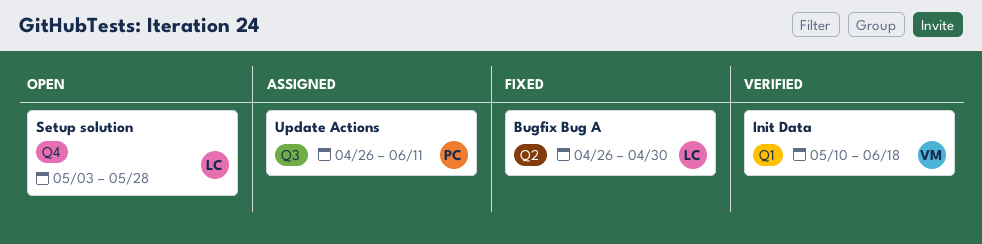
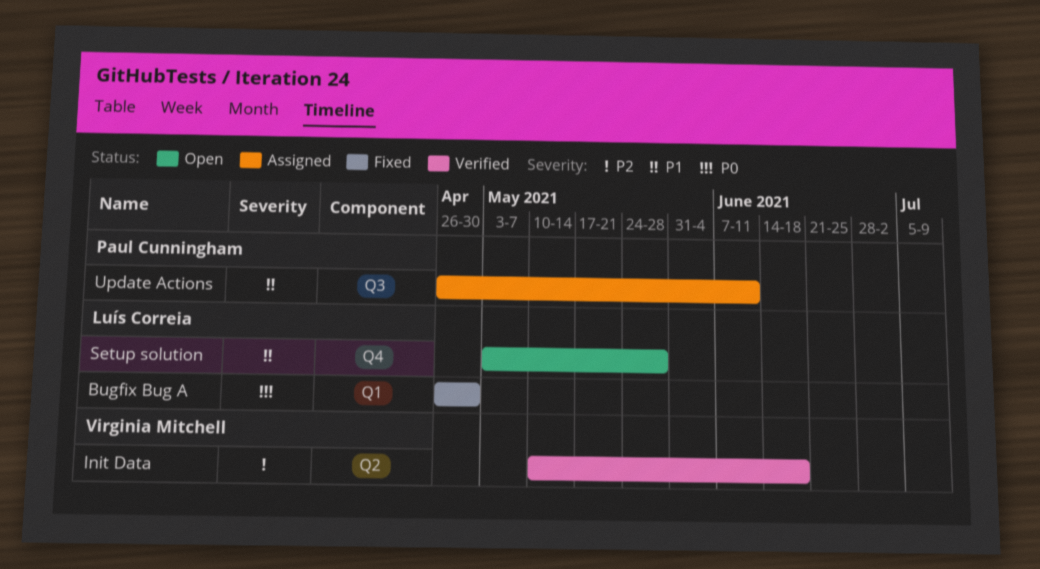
Bugfix Bug A, label: Q2 -> Q1
Init Data, label: Q1 -> Q2

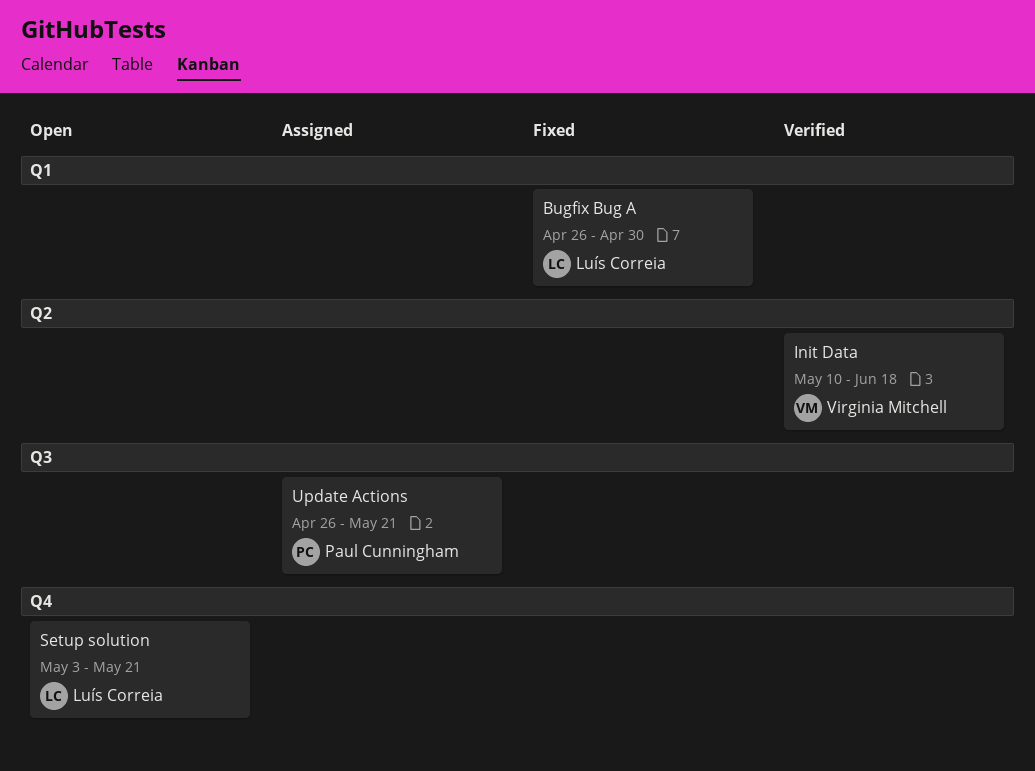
Setup solution, due: May 28 -> May 21
Update Actions, due: Jun 11 -> May 21

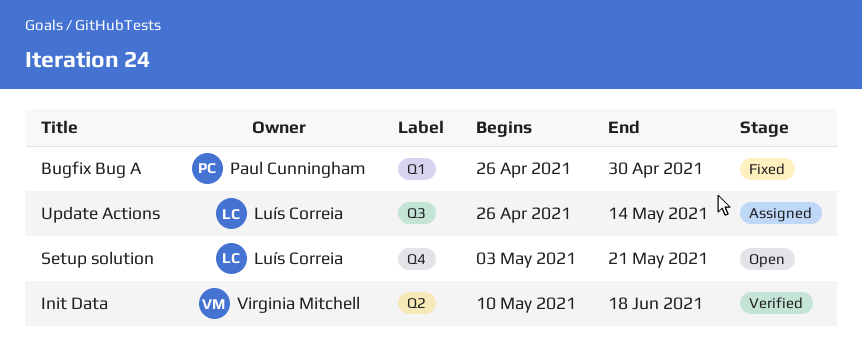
Bugfix Bug A, owner: Luís Correia -> Paul Cunningham
Update Actions, owner: Paul Cunningham -> Luís Correia
Update Actions, due: May 21 -> May 14

